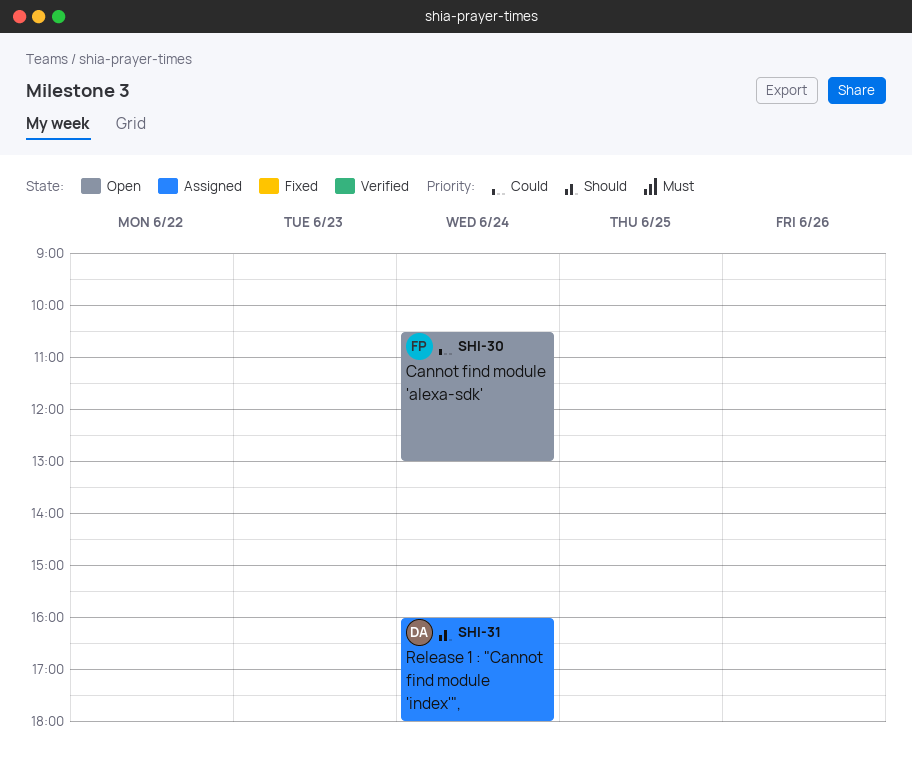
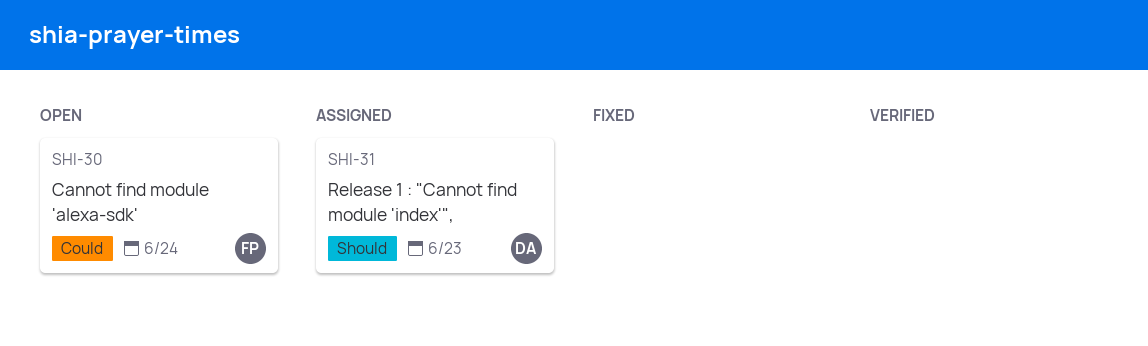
SHI-31, day: Jun 24 -> Jun 23

